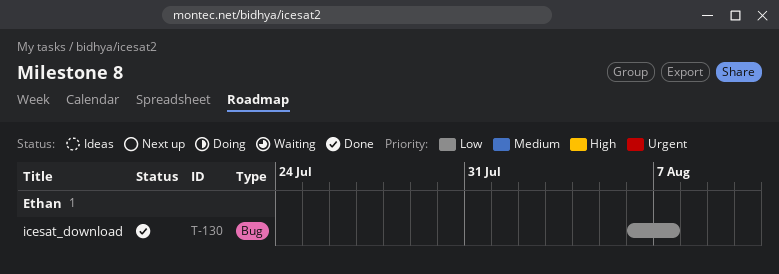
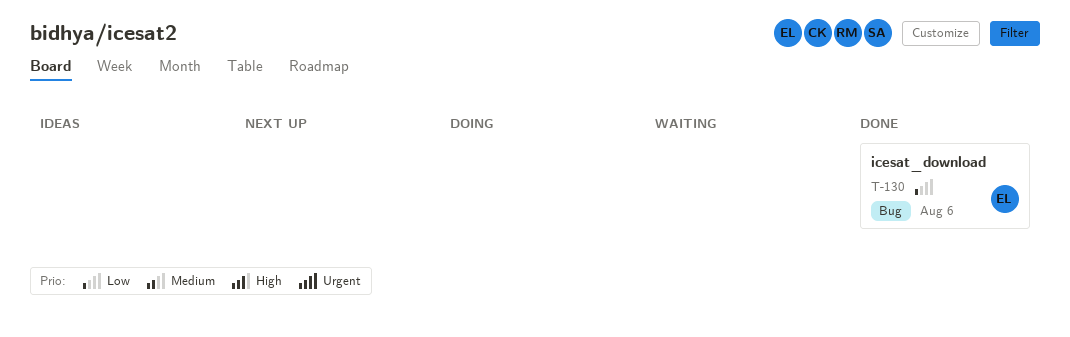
T-130, due: Aug 7 -> Aug 6

